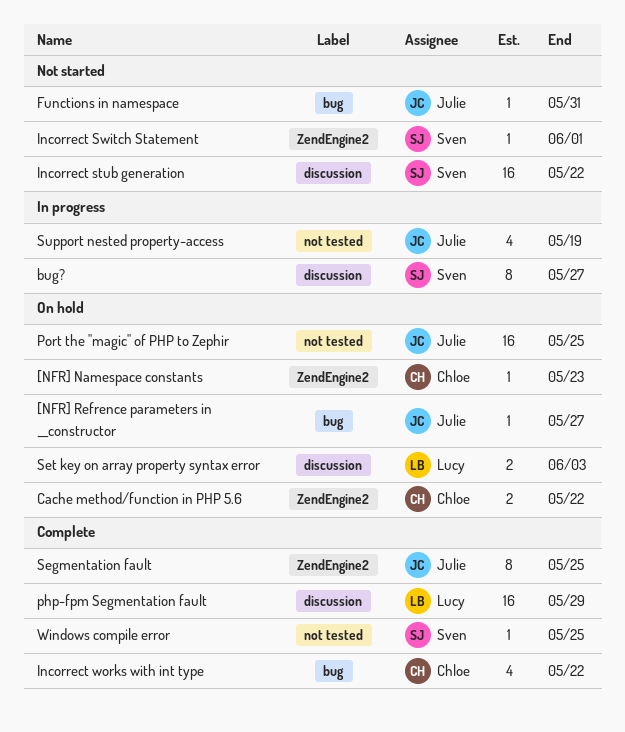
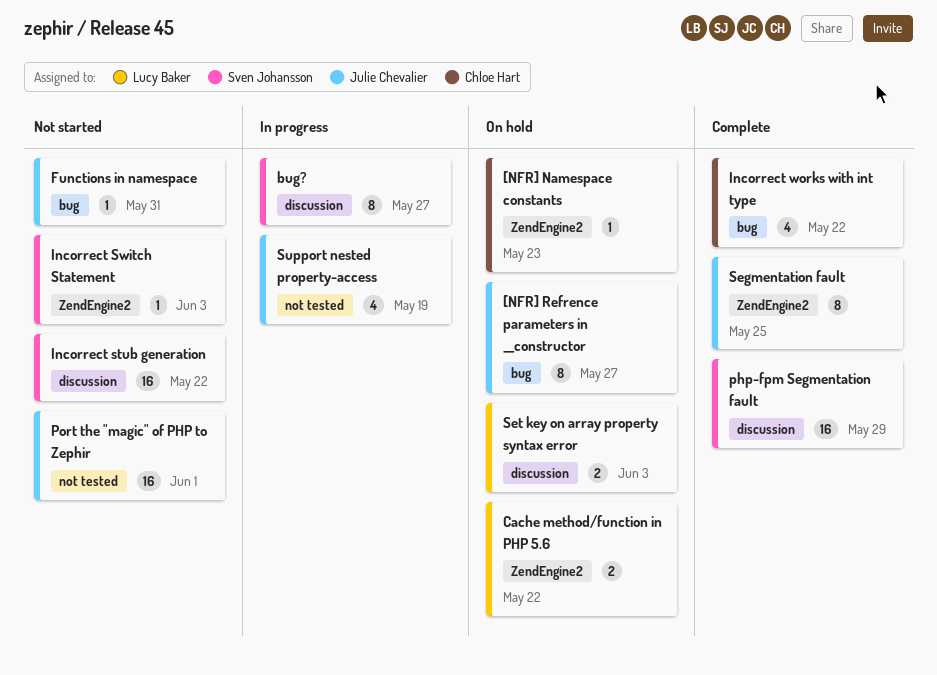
[NFR] Refrence parameters in __constructor, estimate: 1 -> 8
Cache method/function in PHP 5.6, owner: Chloe Hart -> Lucy Baker
Incorrect Switch Statement, due: Jun 1 -> Jun 3
php-fpm Segmentation fault, owner: Lucy Baker -> Sven Johansson
Port the "magic" of PHP to Zephir, status: On hold -> Not started
Port the "magic" of PHP to Zephir, due: May 25 -> Jun 1
Windows compile error: present -> none

